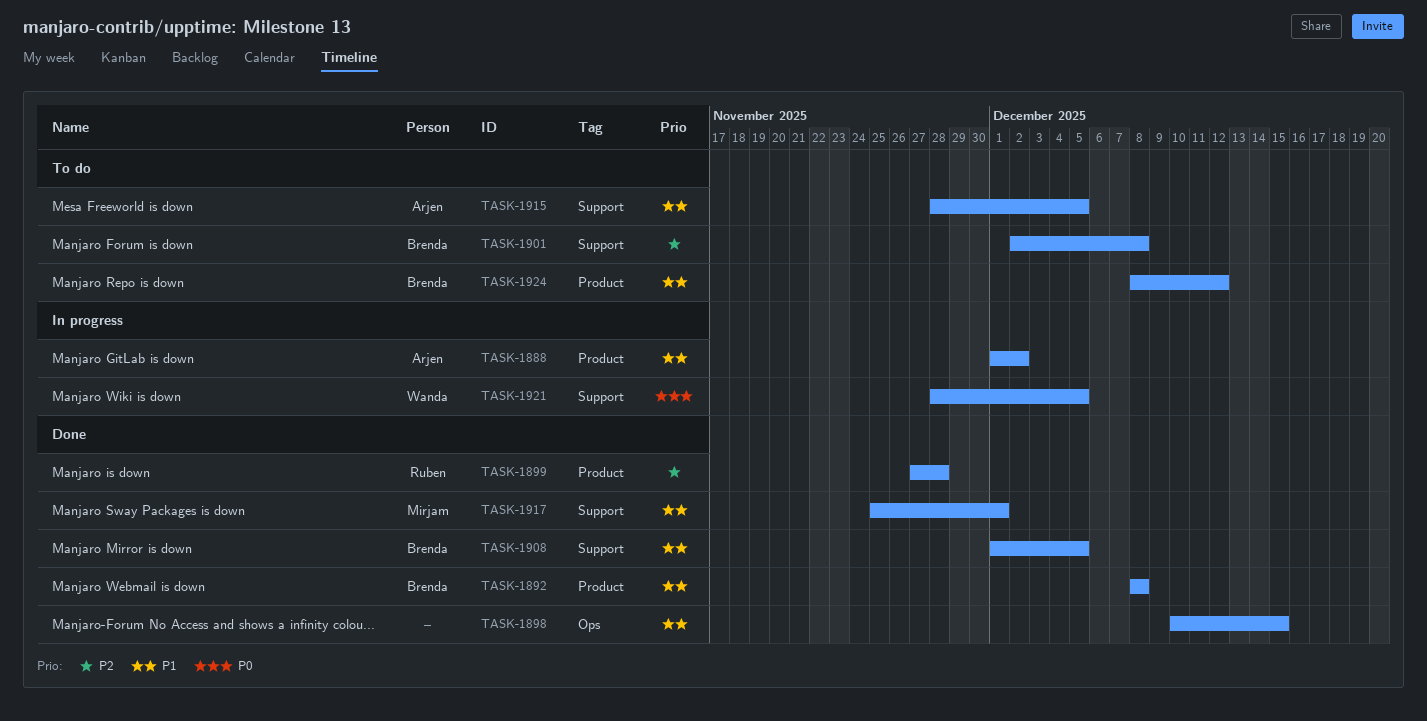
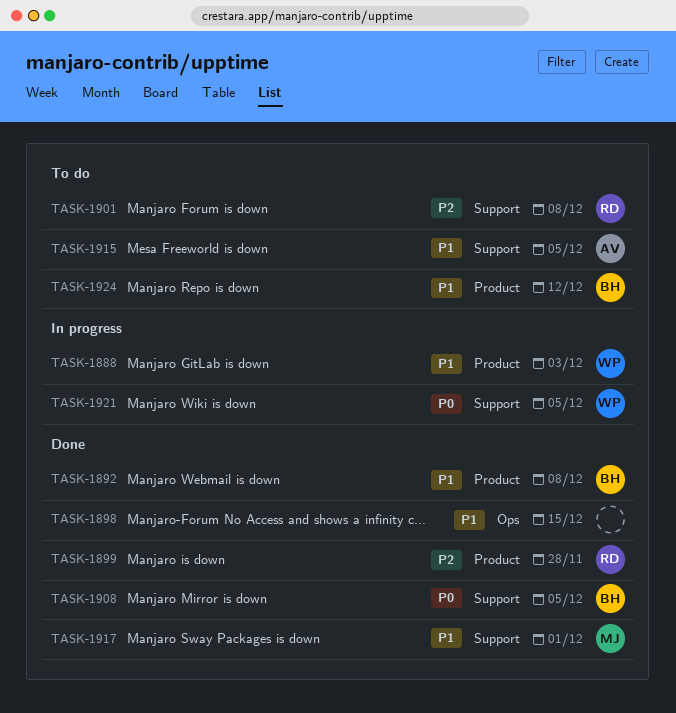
TASK-1888, owner: Arjen -> Wanda
TASK-1888, due: Dec 2 -> Dec 3
TASK-1901, owner: Brenda -> Ruben
TASK-1908, priority: P1 -> P0

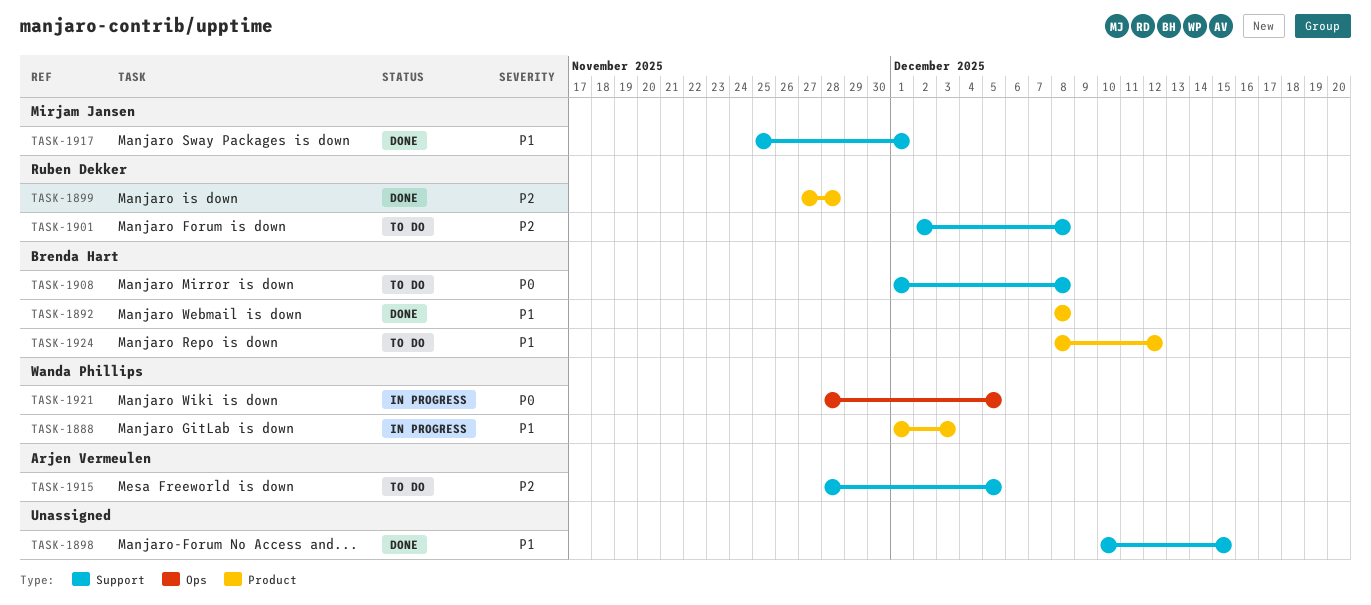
TASK-1898, label: Ops -> Support
TASK-1908, status: Done -> To do
TASK-1908, due: Dec 5 -> Dec 8
TASK-1915, priority: P1 -> P2
TASK-1921, label: Support -> Ops

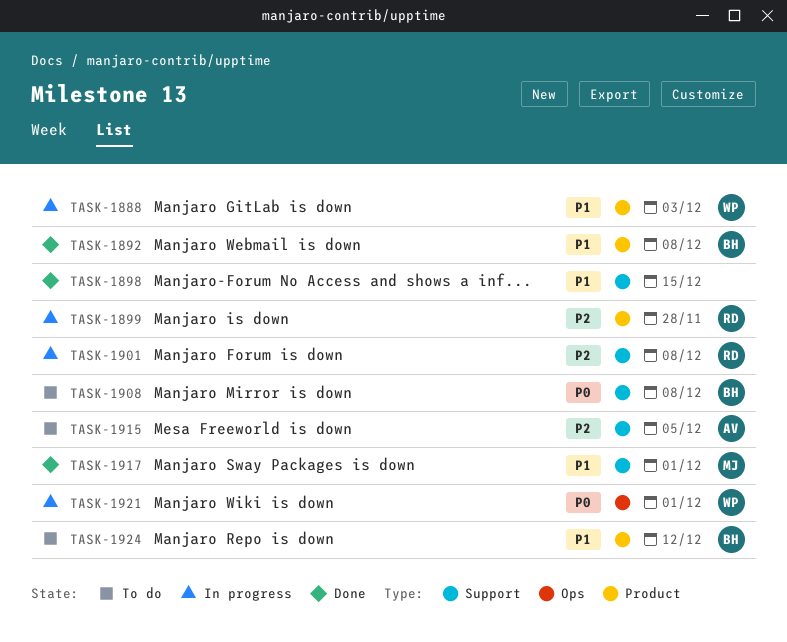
TASK-1899, status: Done -> In progress
TASK-1901, status: To do -> In progress
TASK-1921, due: Dec 5 -> Dec 1

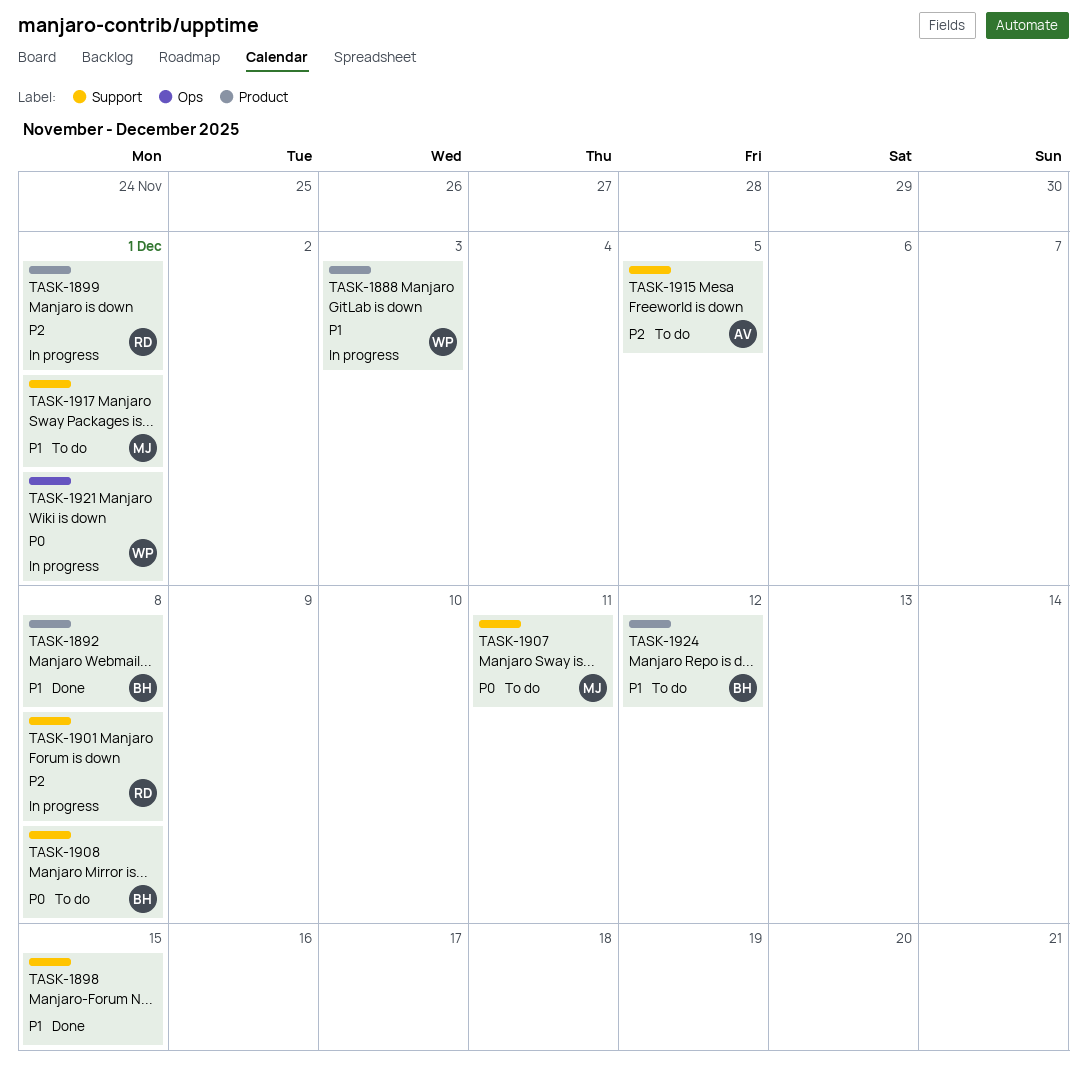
TASK-1899, due: Nov 28 -> Dec 1
TASK-1907: none -> present
TASK-1917, status: Done -> To do

